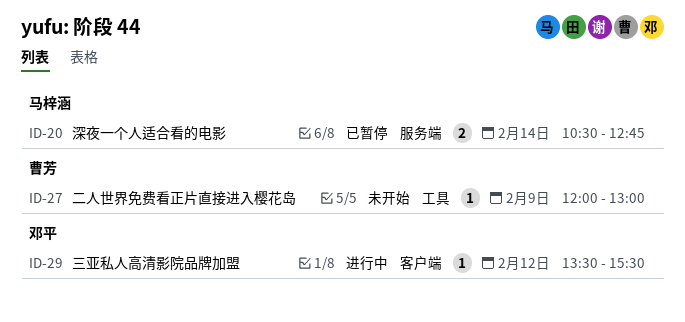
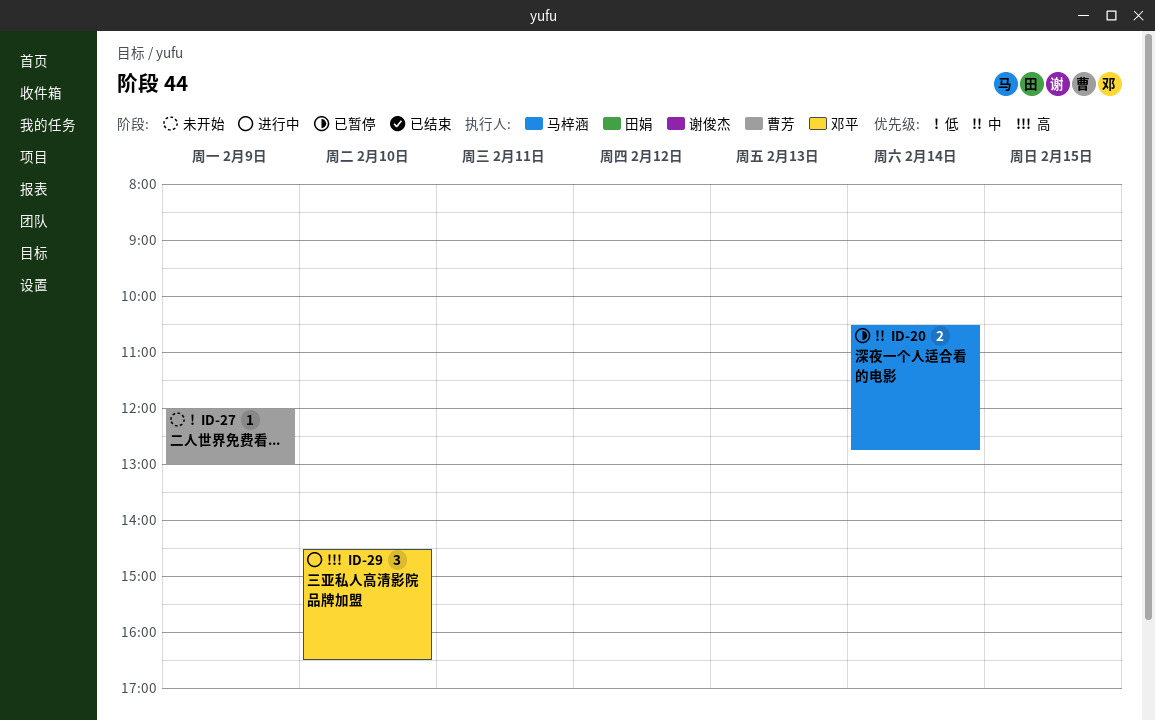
ID-29, estimate: 1 -> 3
ID-29, day: Feb 12 -> Feb 10
ID-29, begins: 13:30 -> 14:30
ID-29, ends: 15:30 -> 16:30

